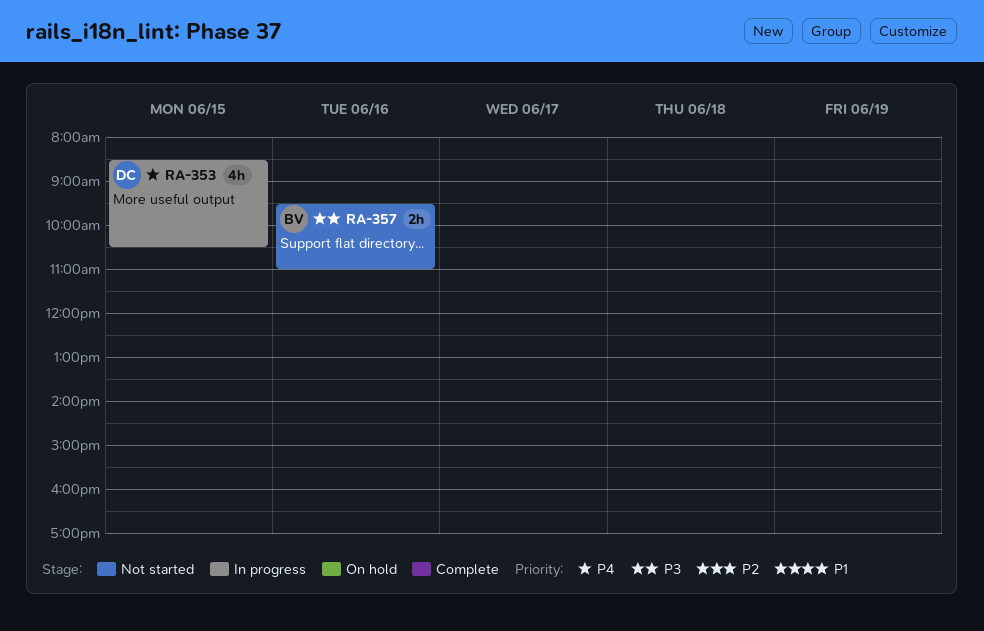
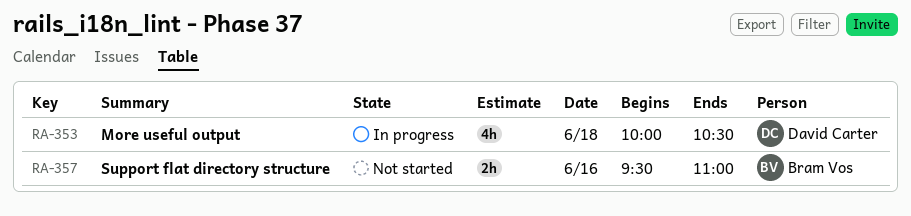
RA-353, day: Jun 15 -> Jun 18
RA-353, begins: 08:30 -> 10:00

